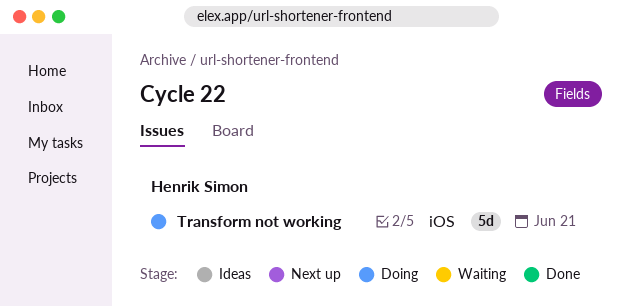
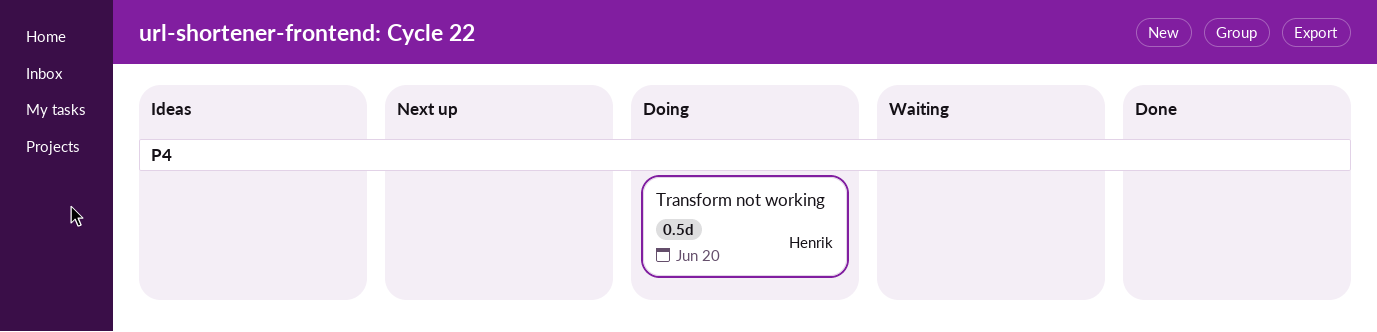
Transform not working, estimate: 5d -> 0.5d
Transform not working, due: Jun 21 -> Jun 20

